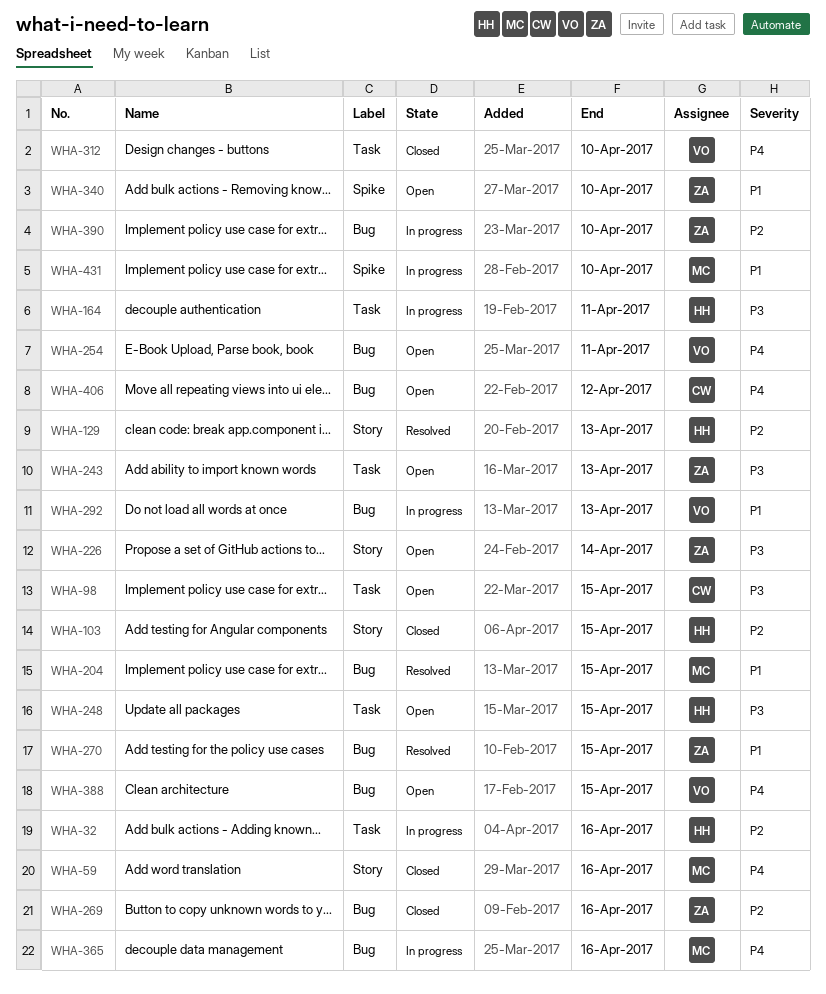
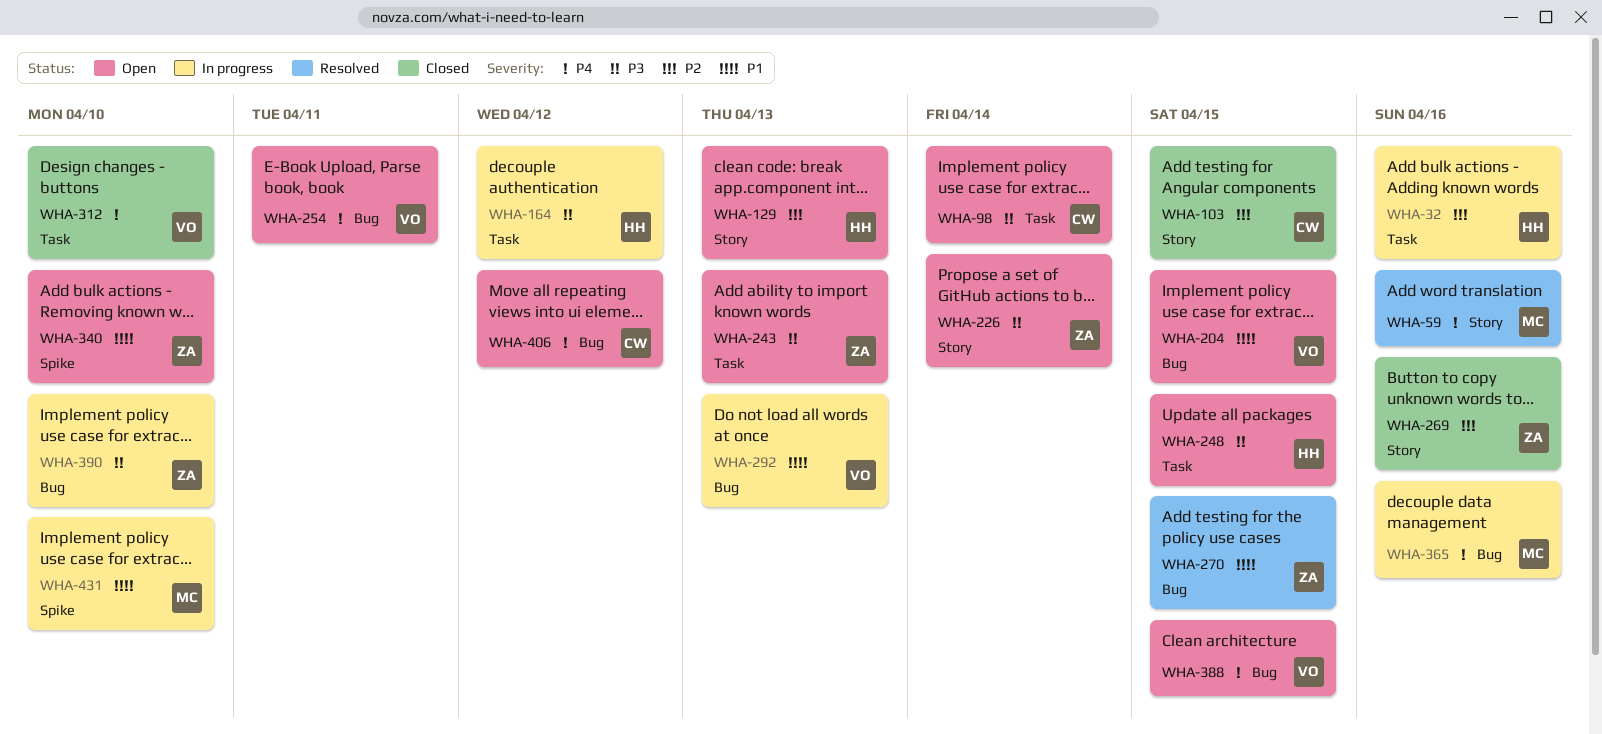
WHA-59, status: Closed -> Resolved
WHA-98, due: Apr 15 -> Apr 14
WHA-103, owner: HH -> CW
WHA-129, status: Resolved -> Open
WHA-164, due: Apr 11 -> Apr 12
WHA-204, status: Resolved -> Open
WHA-204, owner: MC -> VO
WHA-269, label: Bug -> Story
WHA-390, priority: P2 -> P3

